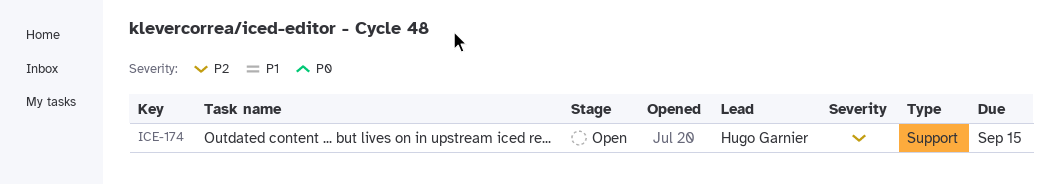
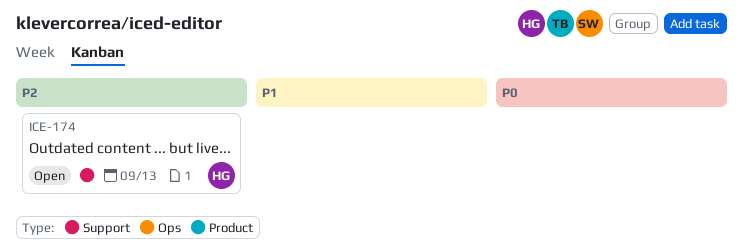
ICE-174, due: Sep 15 -> Sep 13

